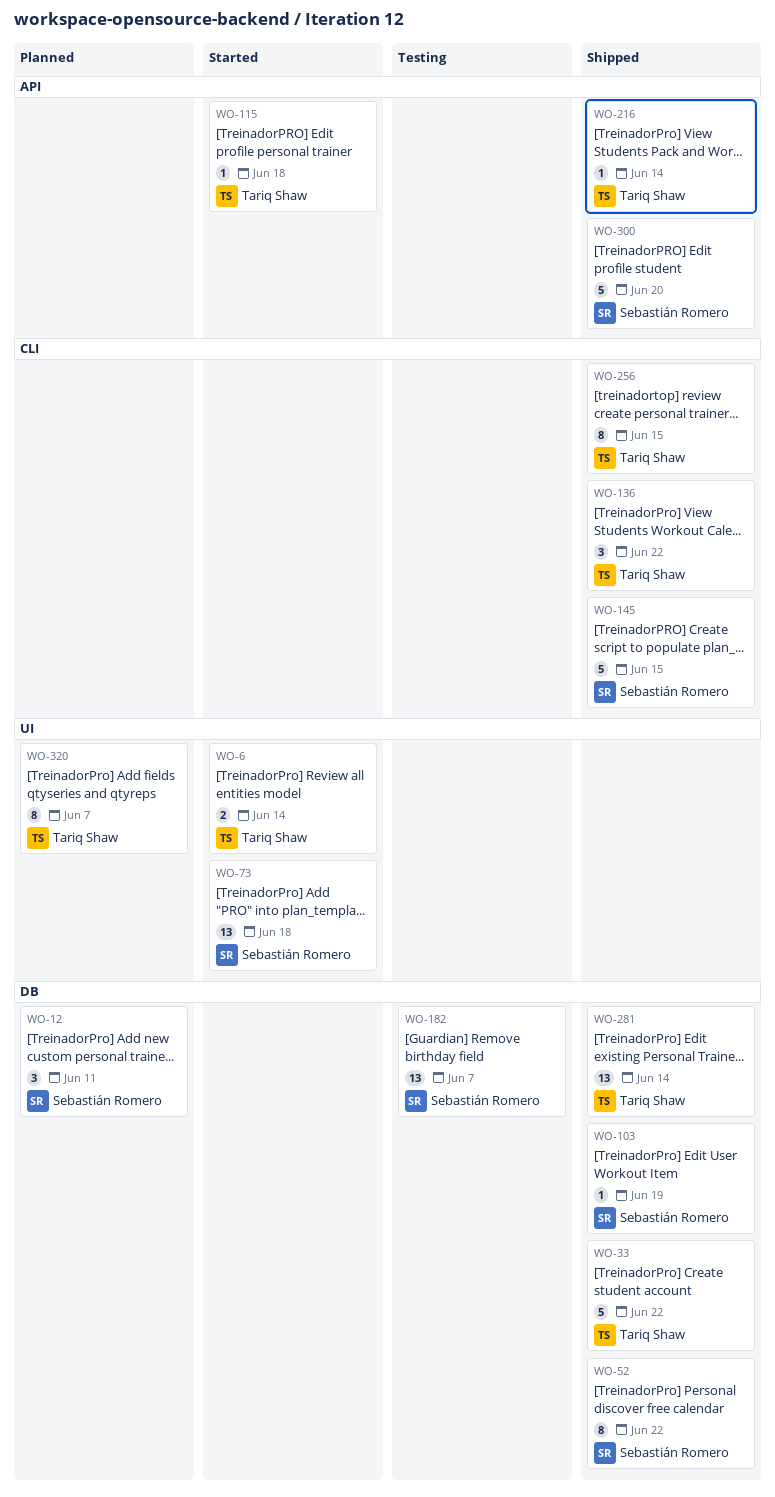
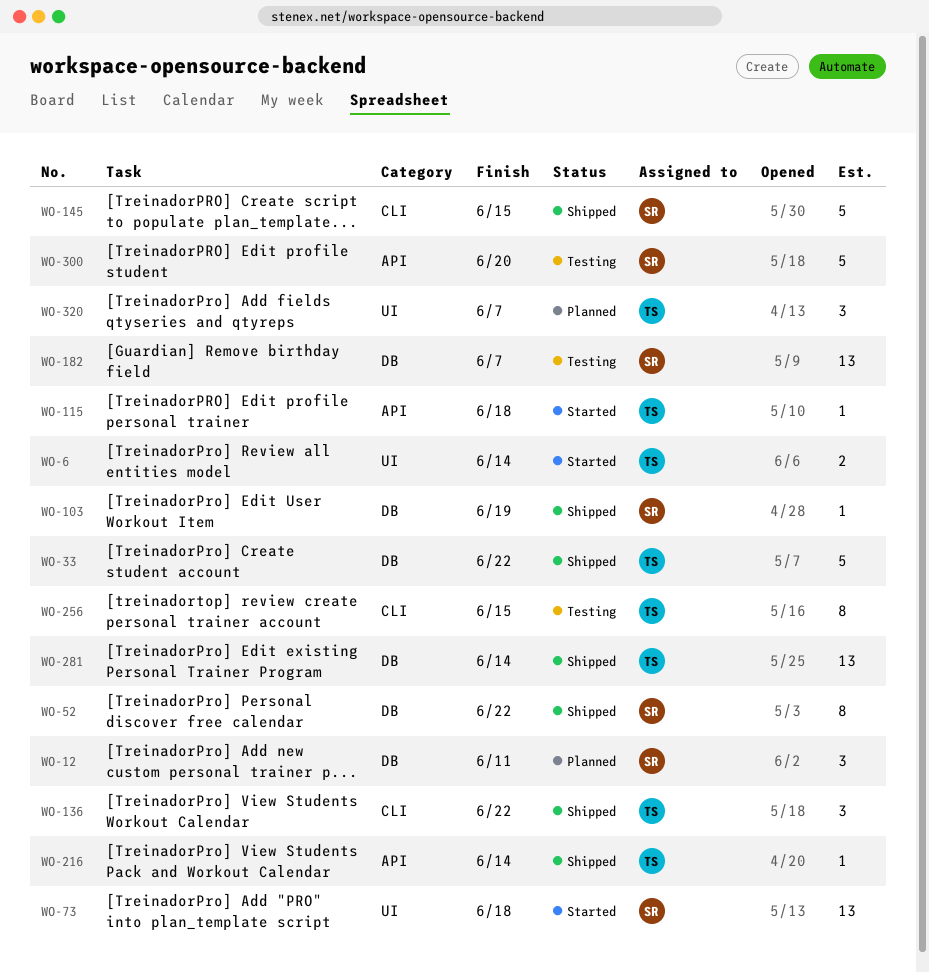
WO-256, status: Shipped -> Testing
WO-300, status: Shipped -> Testing
WO-320, estimate: 8 -> 3

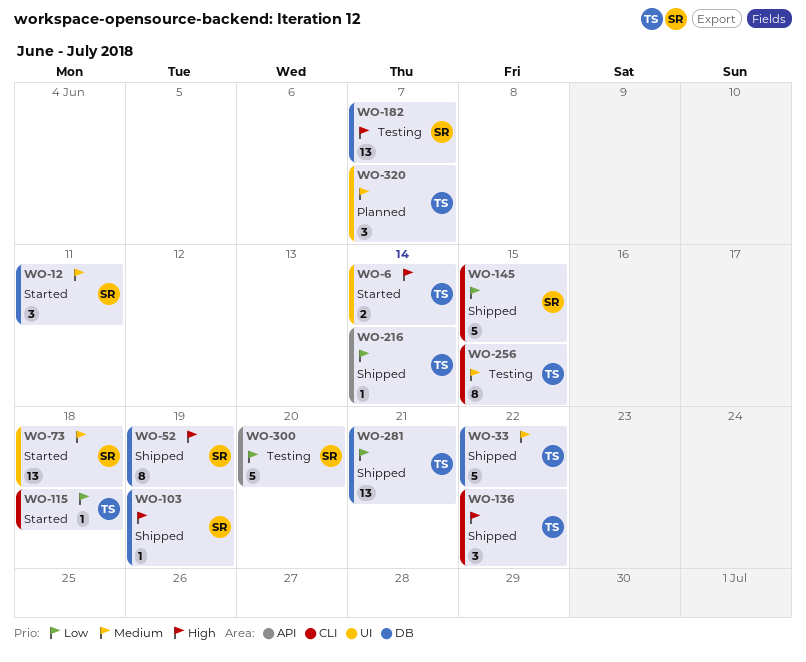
WO-12, status: Planned -> Started
WO-52, due: Jun 22 -> Jun 19
WO-115, label: API -> CLI
WO-281, due: Jun 14 -> Jun 21

